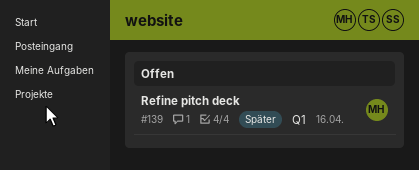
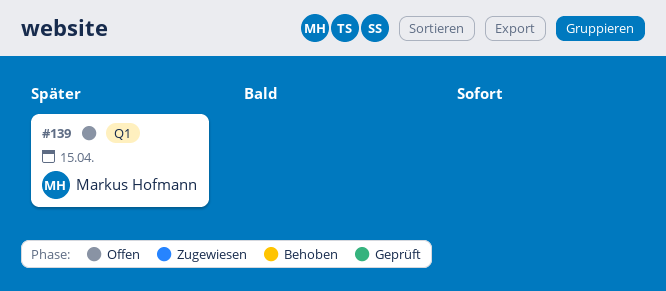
#139, due: Apr 16 -> Apr 15

